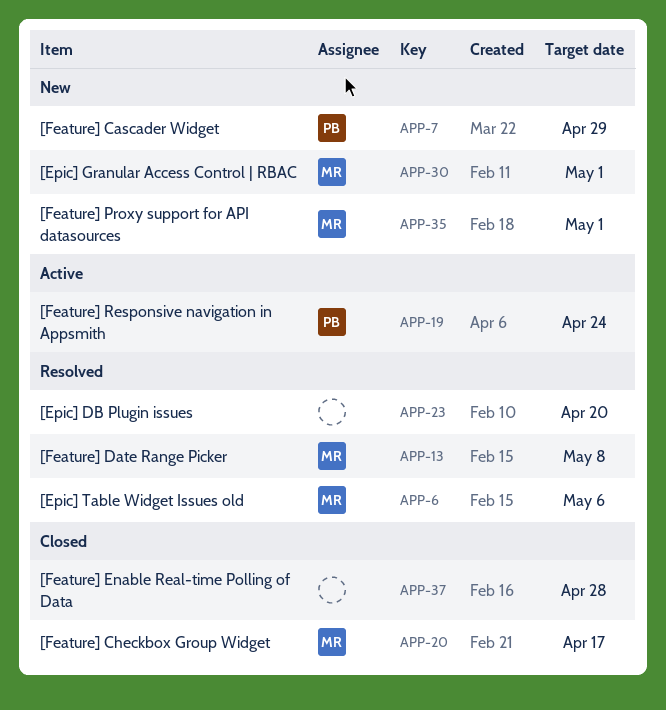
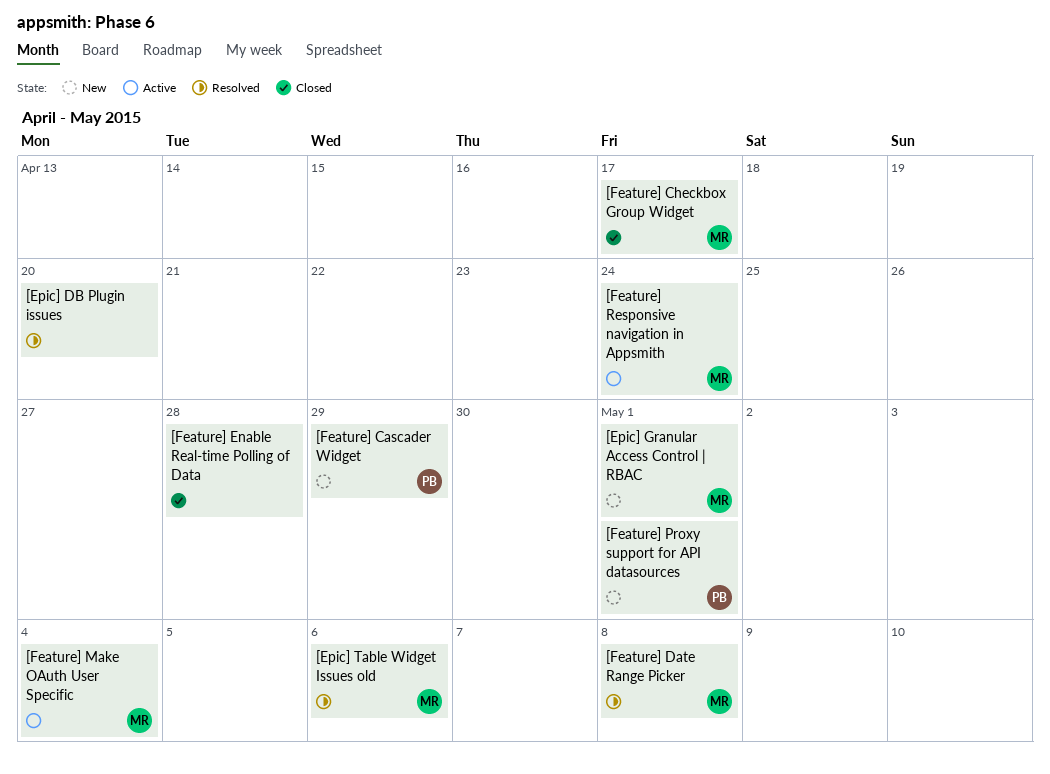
[Feature] Make OAuth User Specific: none -> present
[Feature] Proxy support for API datasources, owner: MR -> PB
[Feature] Responsive navigation in Appsmith, owner: PB -> MR

